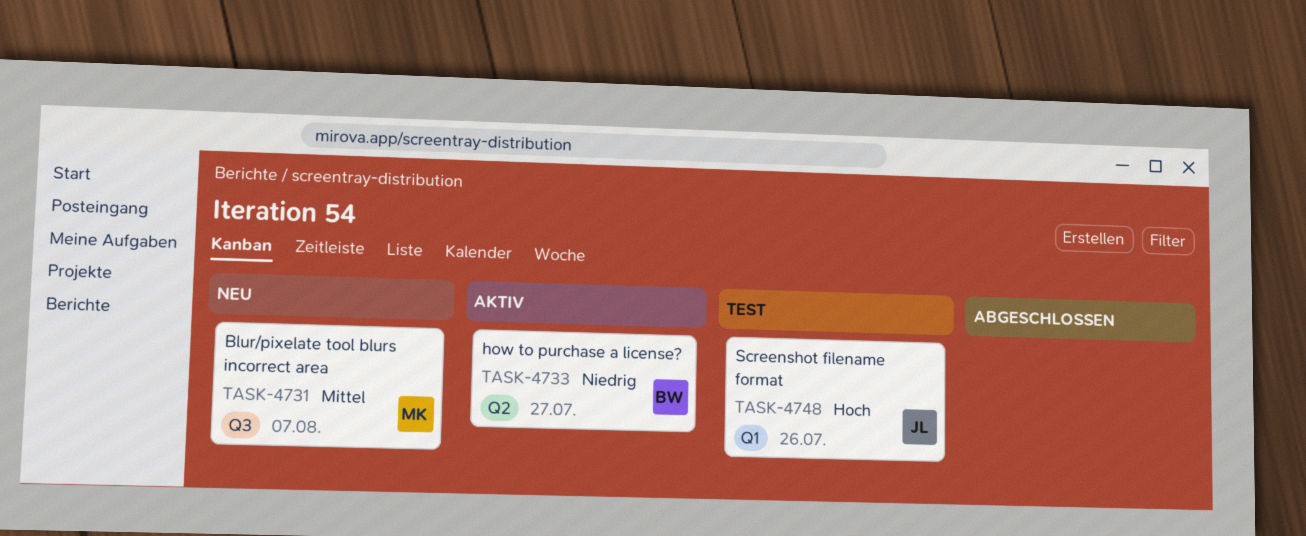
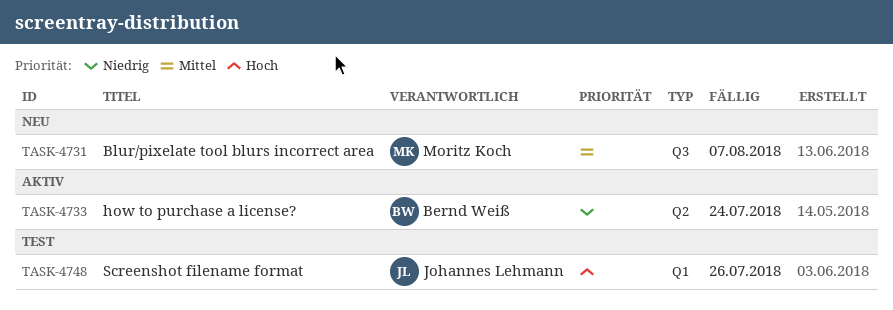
TASK-4733, due: Jul 27 -> Jul 24

